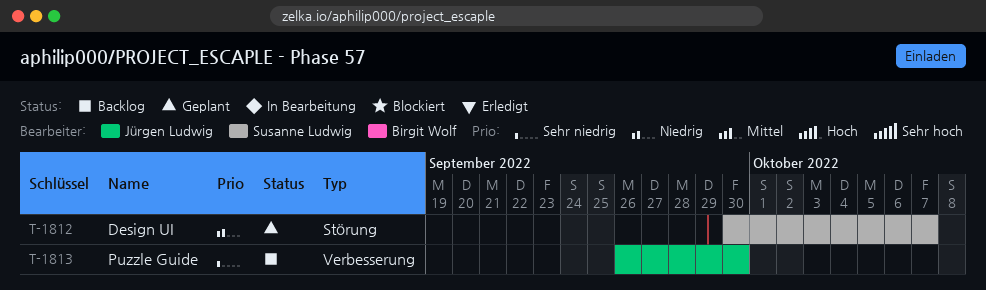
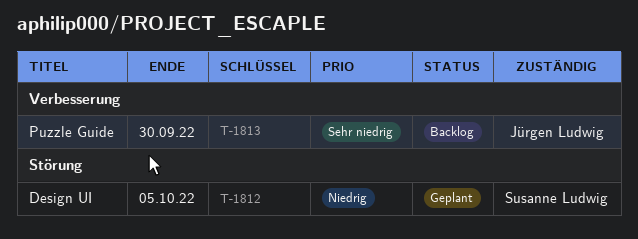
T-1812, due: Oct 7 -> Oct 5

